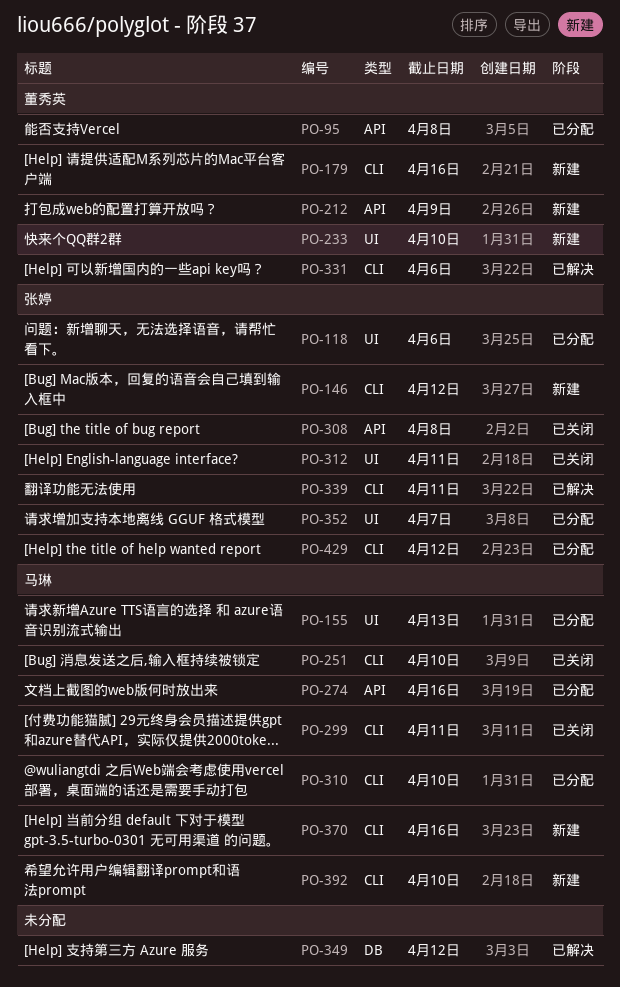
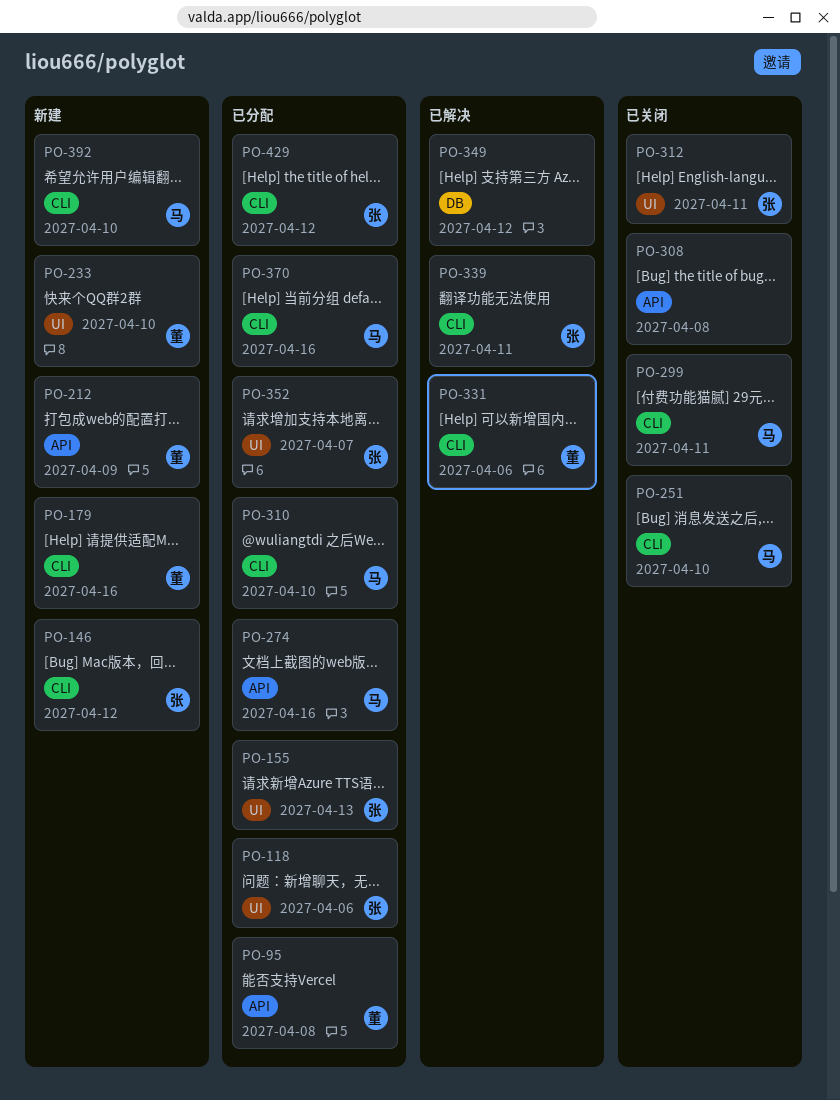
PO-155, owner: 马琳 -> 张婷
PO-308, owner: 张婷 -> none
PO-370, status: 新建 -> 已分配

